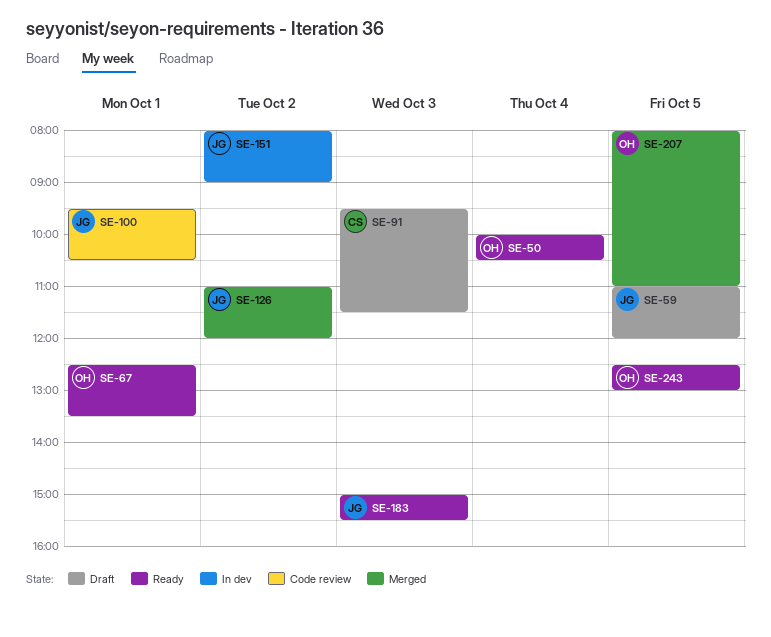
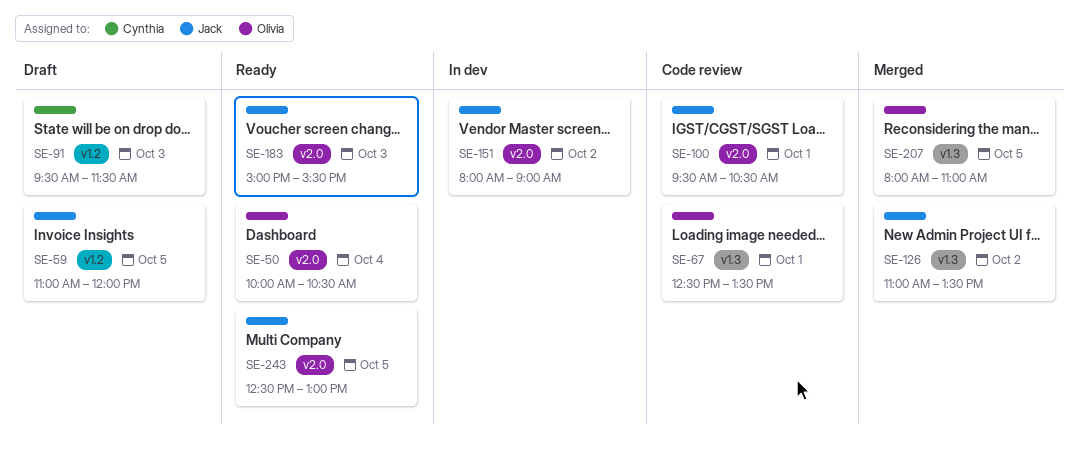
SE-67, status: Ready -> Code review
SE-126, ends: 12:00 -> 13:30
SE-243, owner: Olivia -> Jack

